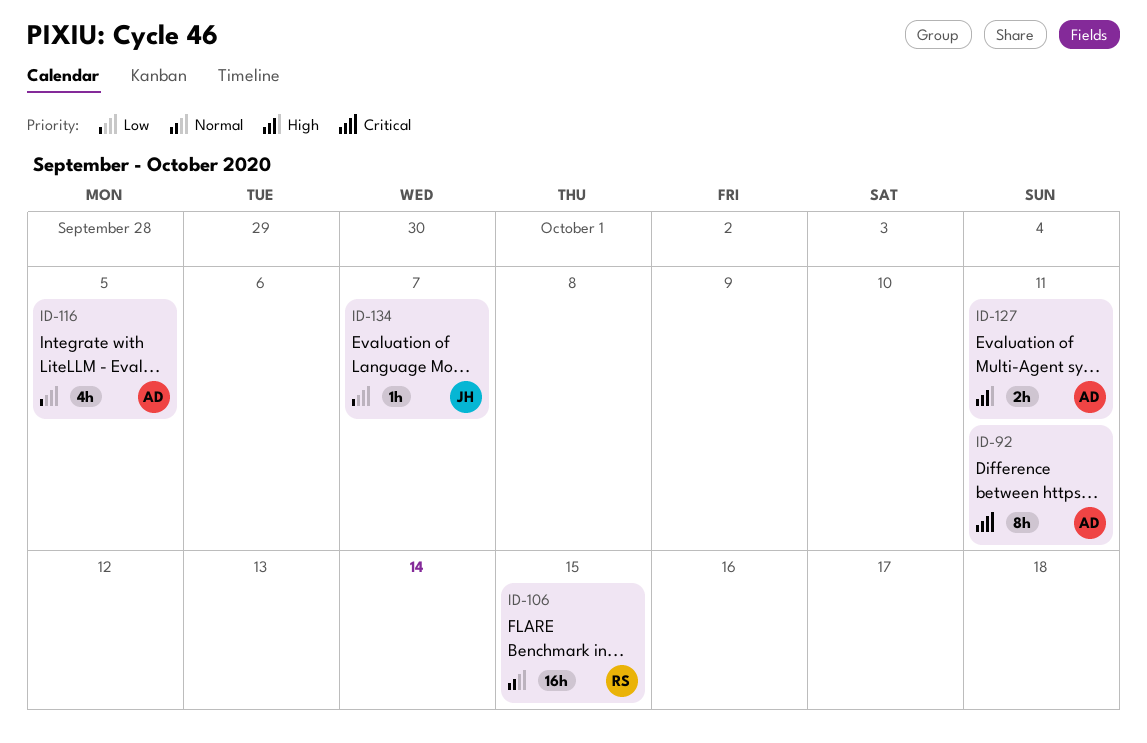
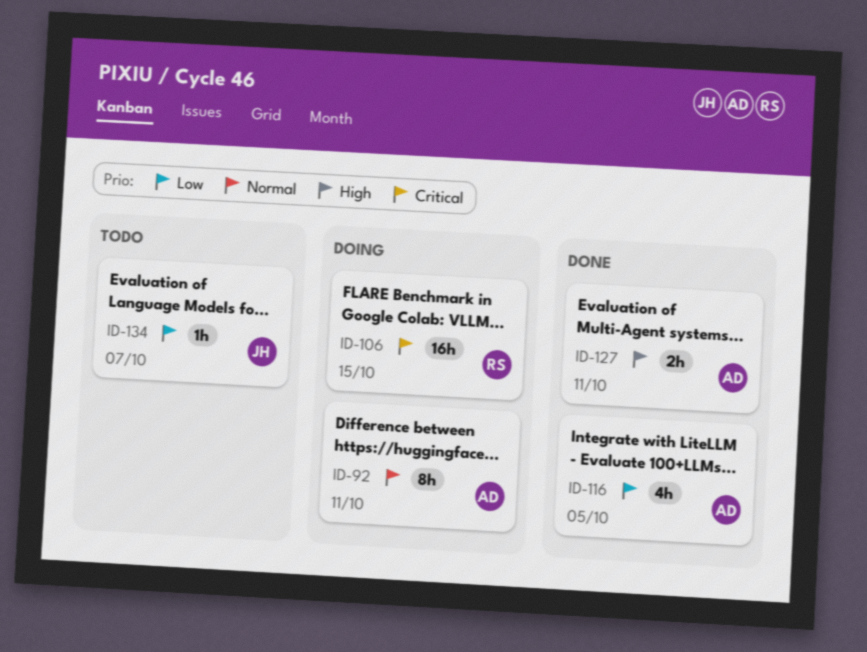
ID-92, priority: Critical -> Normal
ID-106, priority: Normal -> Critical

